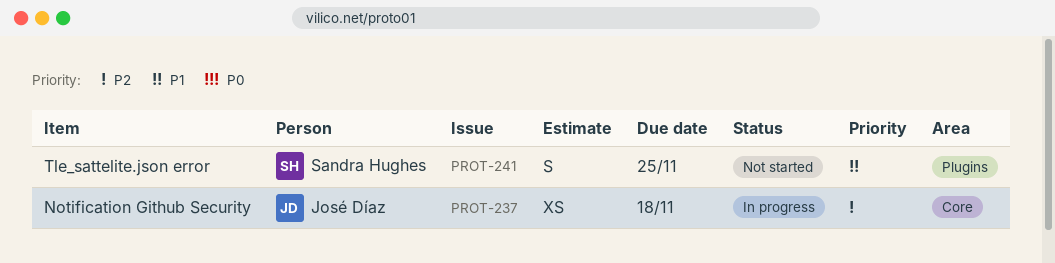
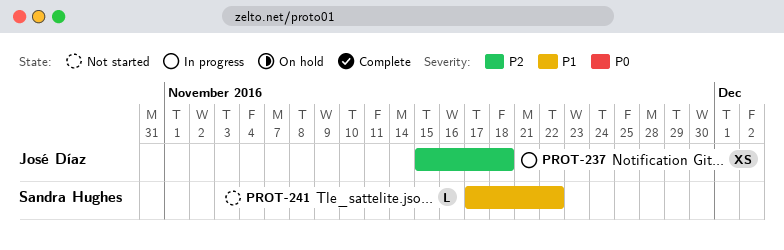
PROT-241, estimate: S -> L
PROT-241, due: Nov 25 -> Nov 22

